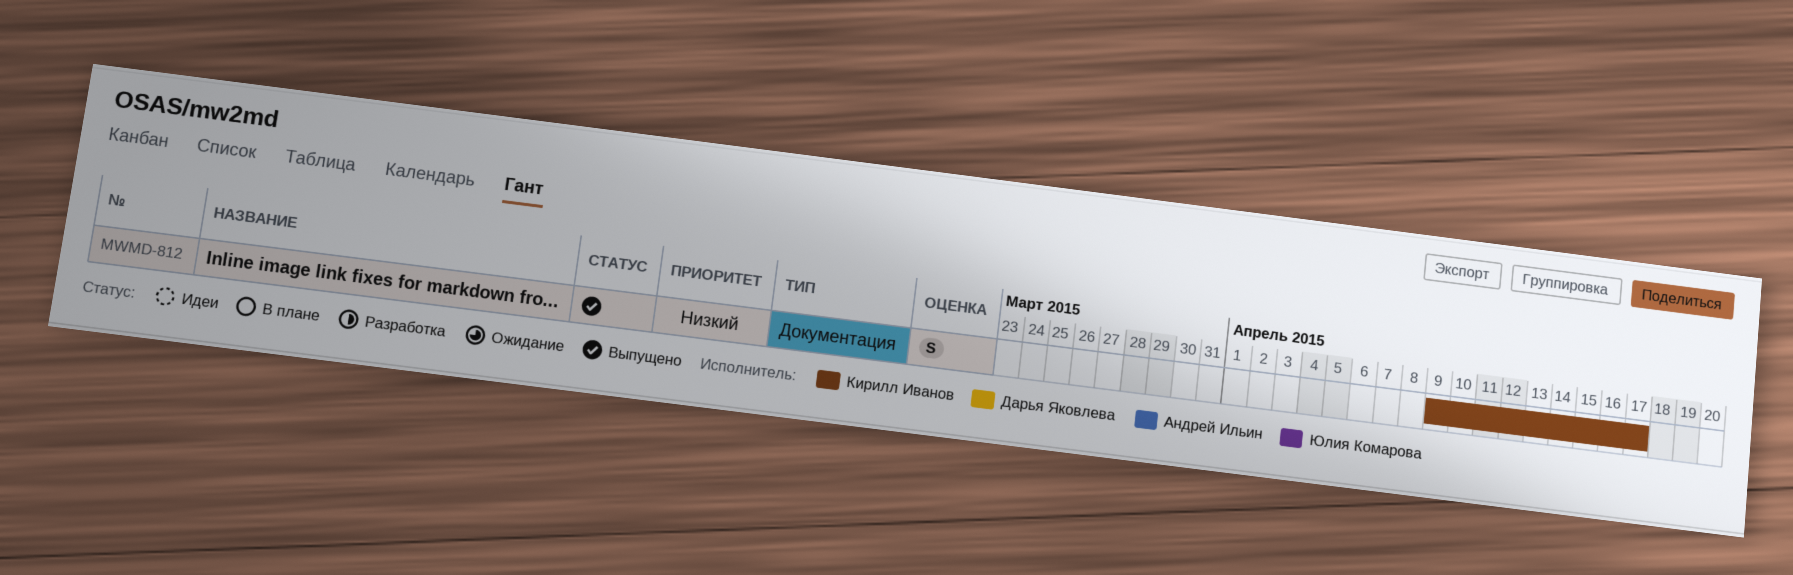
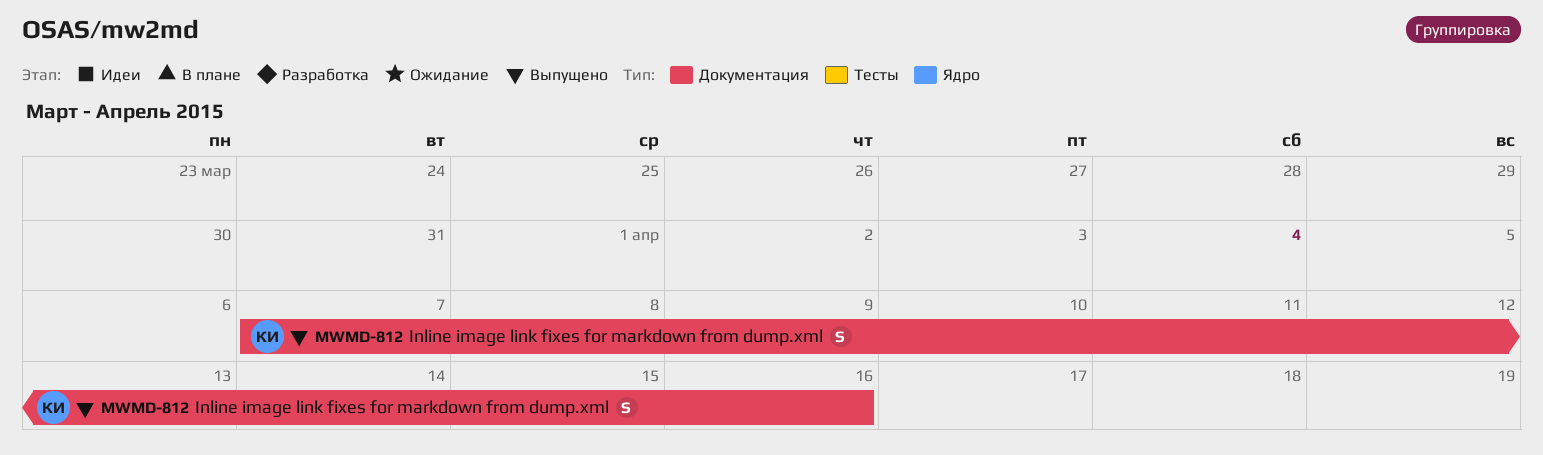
MWMD-812, start: Apr 9 -> Apr 7
MWMD-812, due: Apr 17 -> Apr 16

